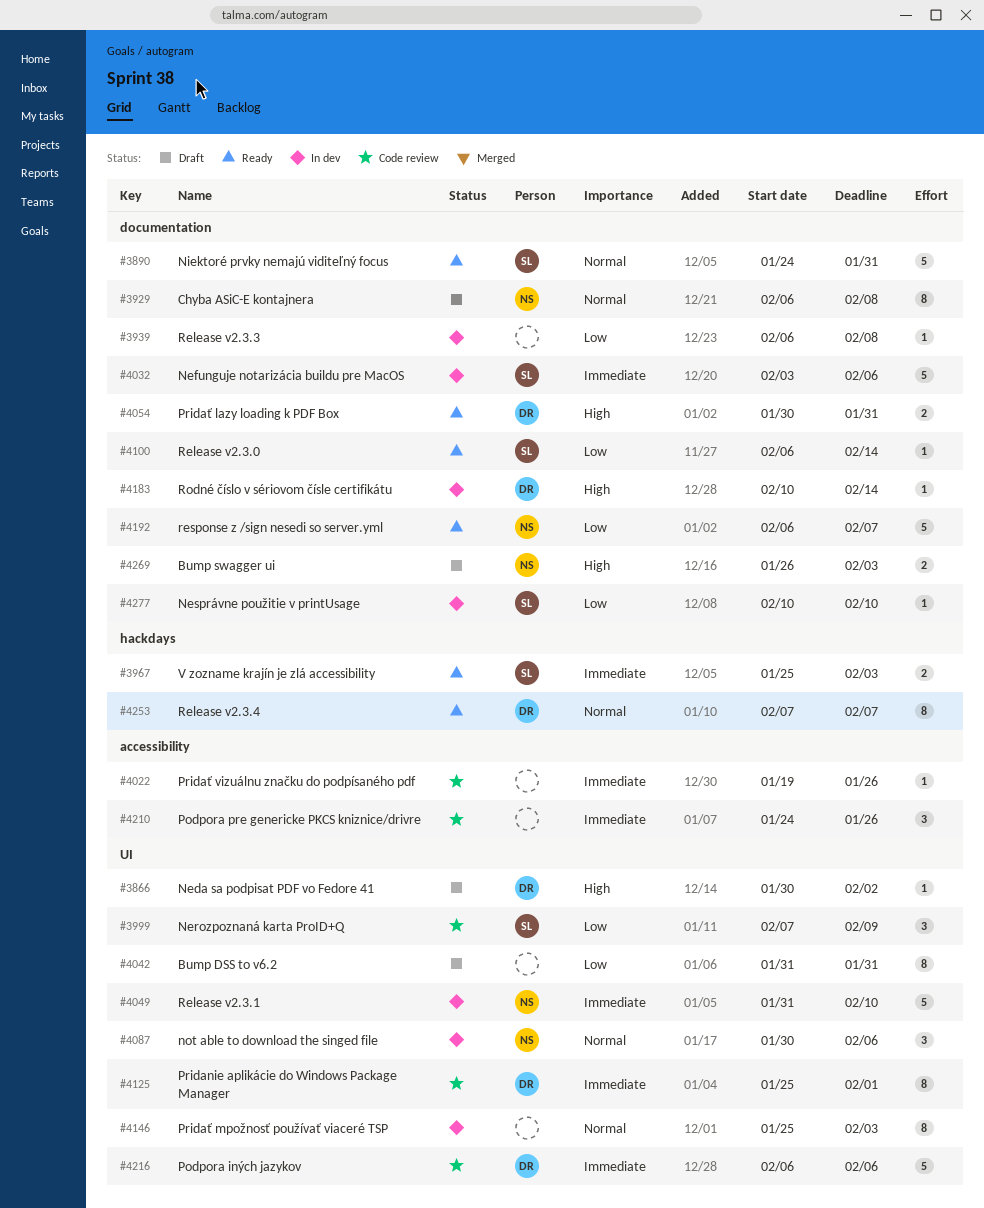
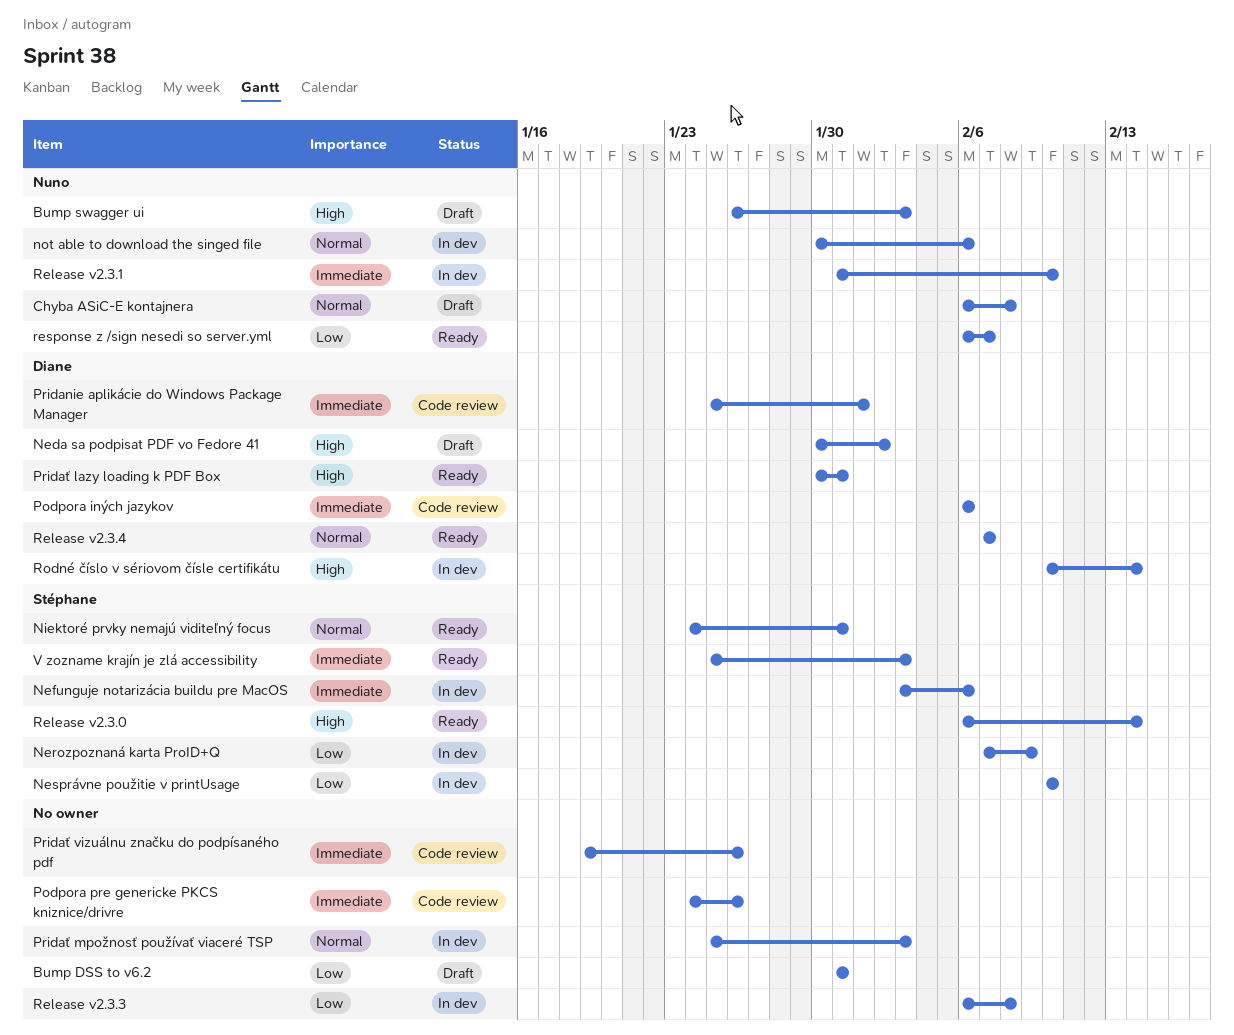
Nerozpoznaná karta ProID+Q, status: Code review -> In dev
Release v2.3.0, priority: Low -> High

